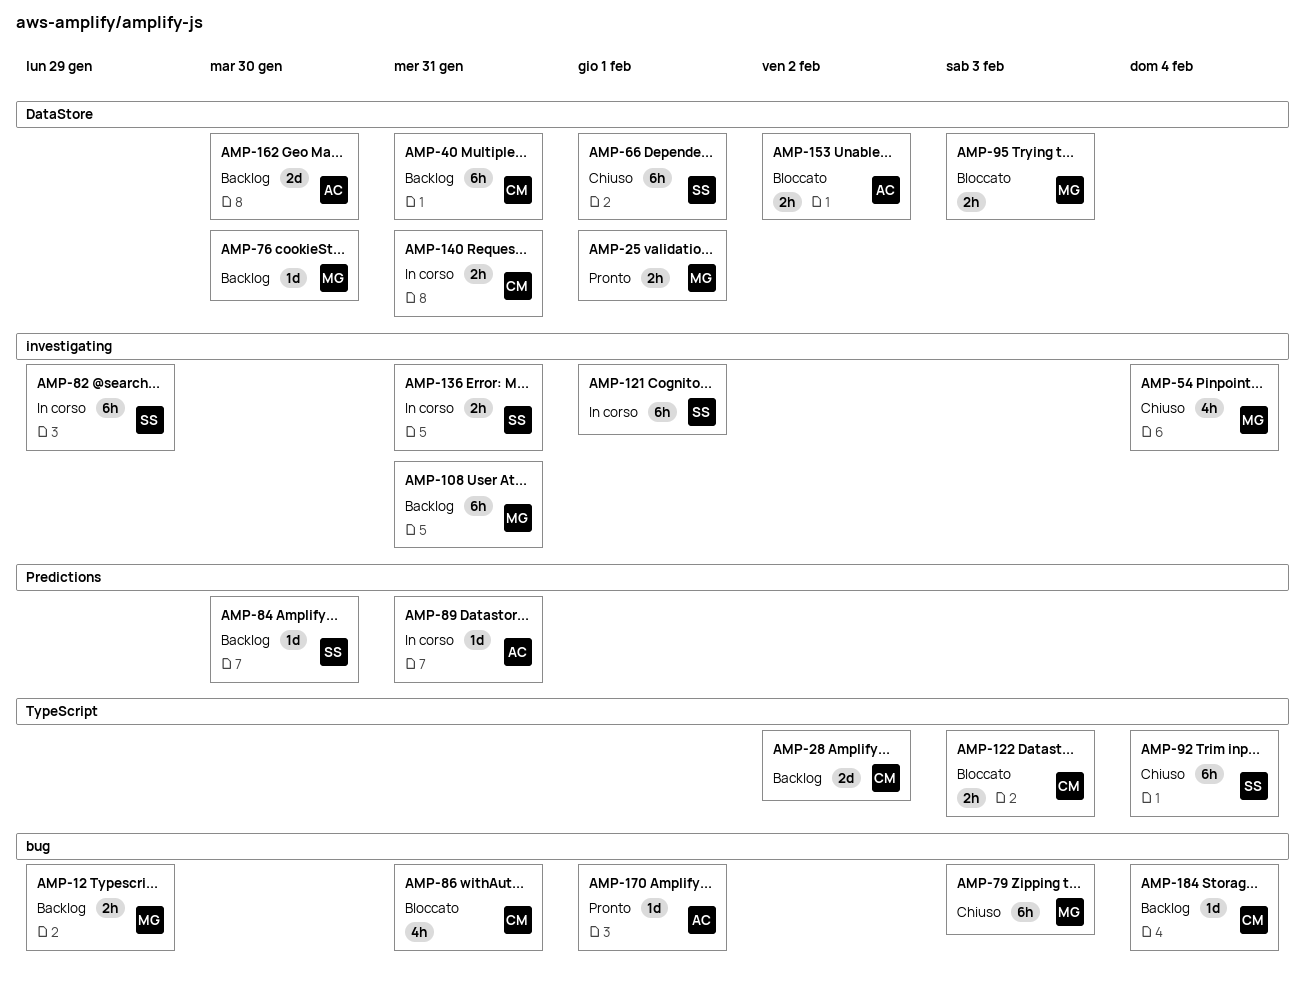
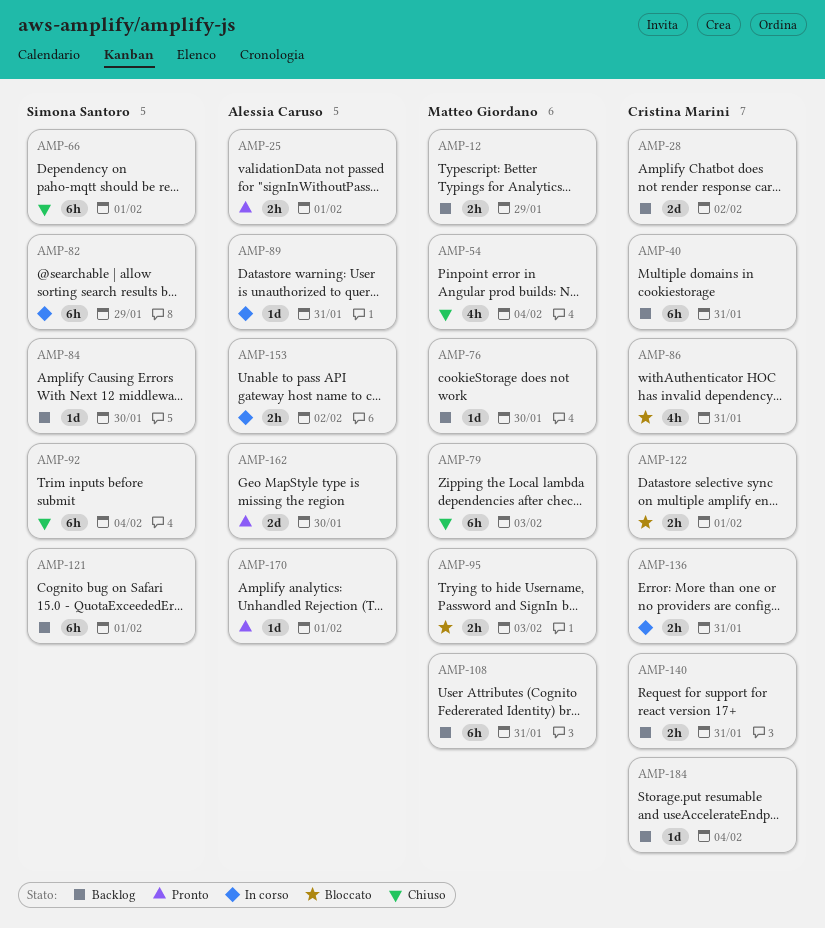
AMP-25, owner: Matteo Giordano -> Alessia Caruso
AMP-121, status: In corso -> Backlog
AMP-122, due: Feb 3 -> Feb 1
AMP-136, owner: Simona Santoro -> Cristina Marini
AMP-140, status: In corso -> Backlog
AMP-153, status: Bloccato -> In corso
AMP-162, status: Backlog -> Pronto

